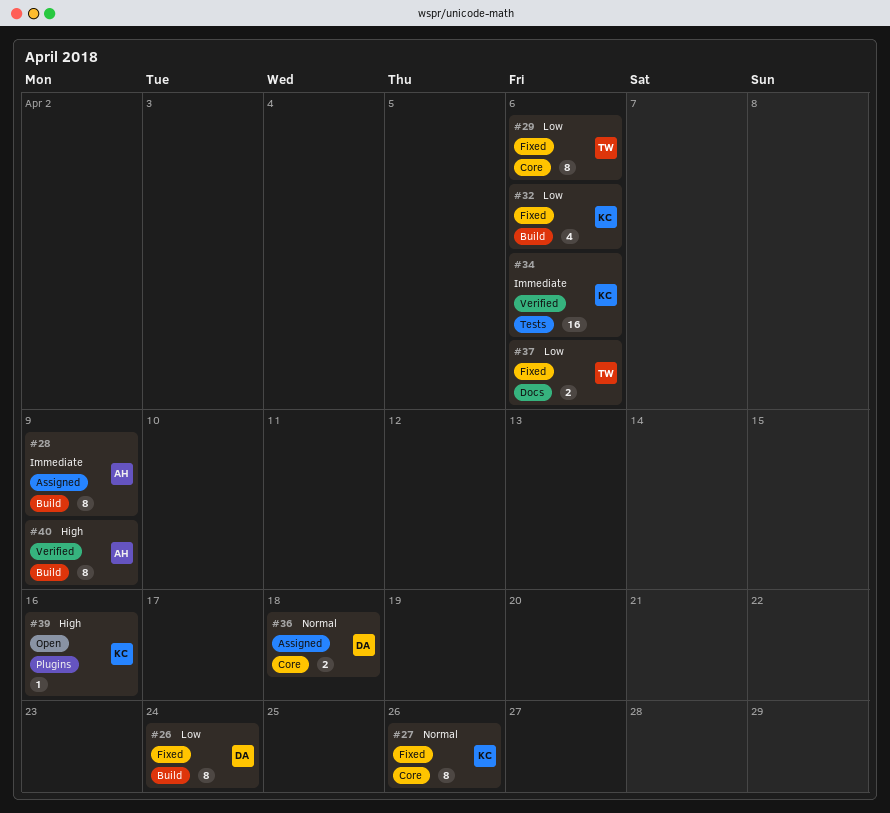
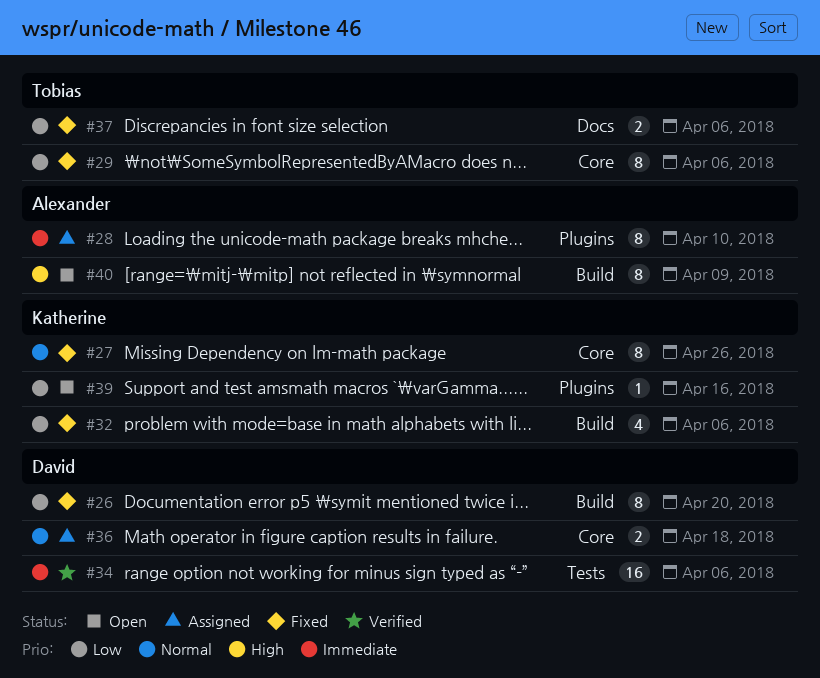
#26, due: Apr 24 -> Apr 20
#28, label: Build -> Plugins
#28, due: Apr 9 -> Apr 10
#34, owner: Katherine -> David
#39, priority: High -> Low
#40, status: Verified -> Open

